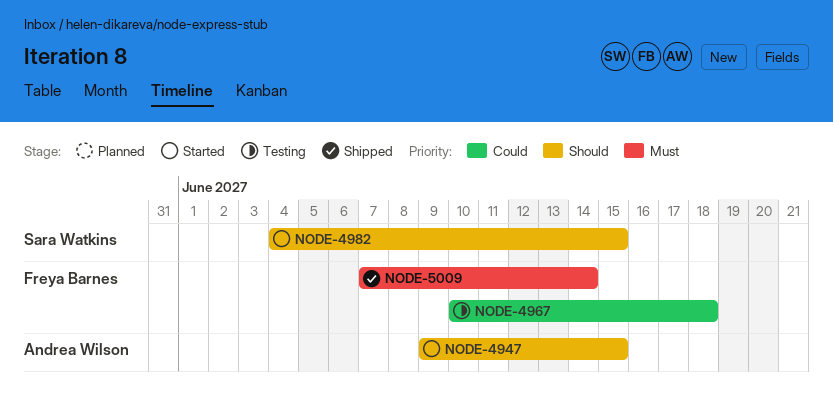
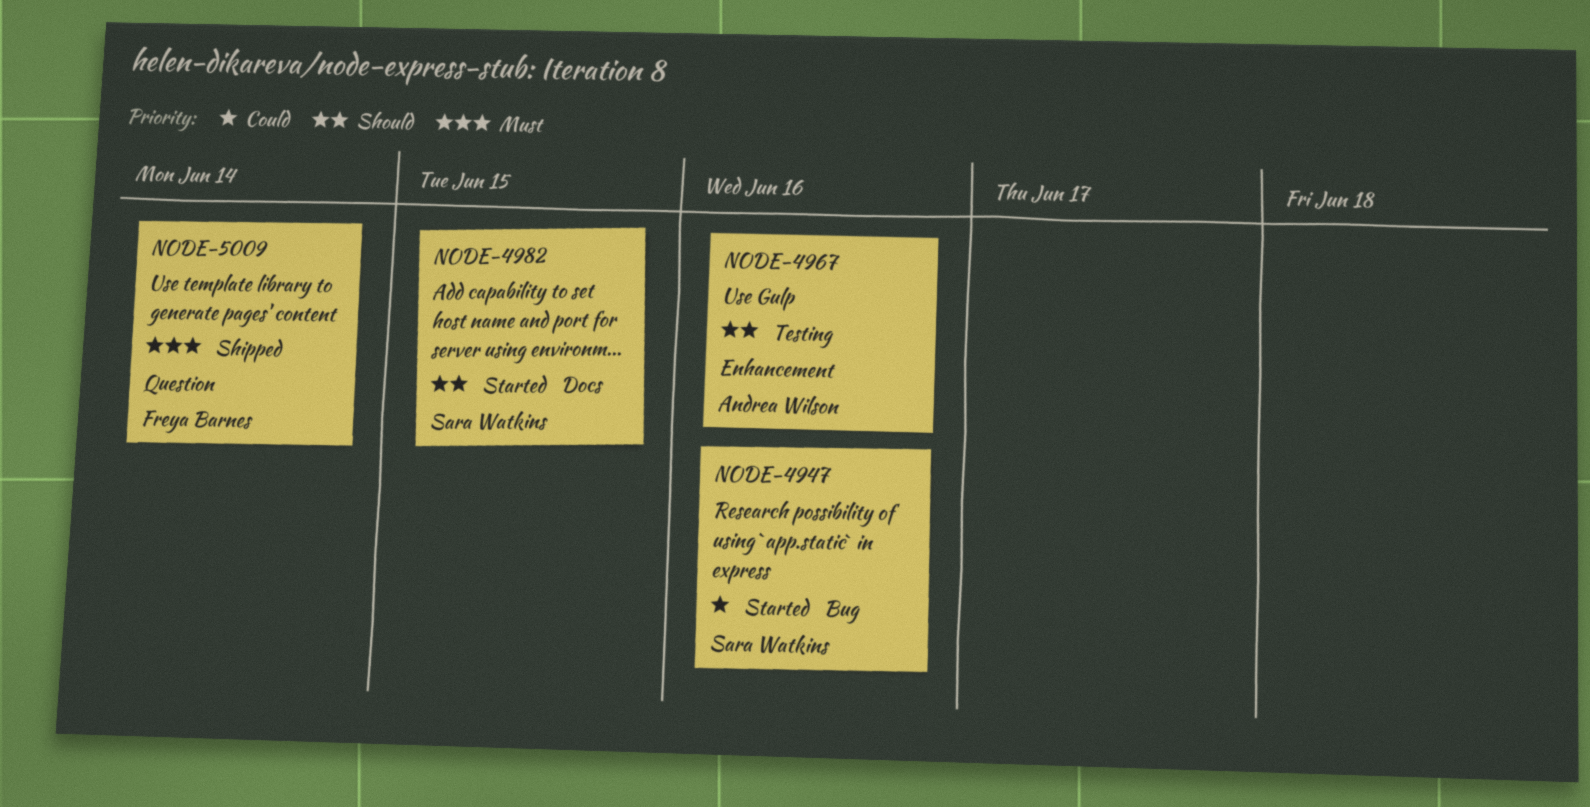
NODE-4947, owner: Andrea Wilson -> Sara Watkins
NODE-4947, priority: Should -> Could
NODE-4947, due: Jun 15 -> Jun 16
NODE-4967, owner: Freya Barnes -> Andrea Wilson
NODE-4967, priority: Could -> Should
NODE-4967, due: Jun 18 -> Jun 16

